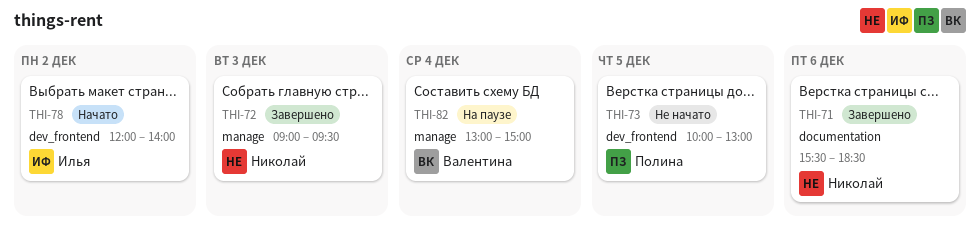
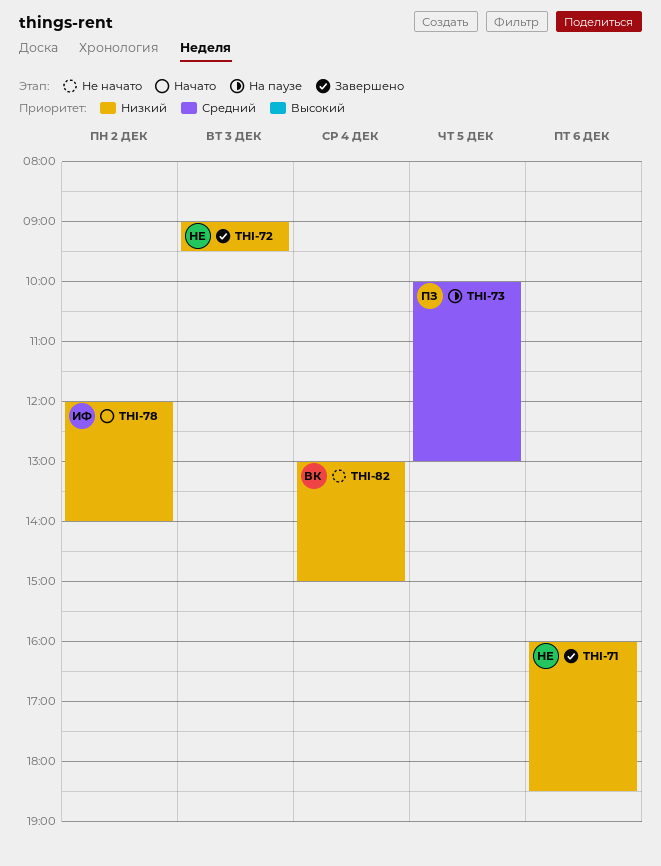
THI-71, begins: 15:30 -> 16:00
THI-73, status: Не начато -> На паузе
THI-82, status: На паузе -> Не начато

